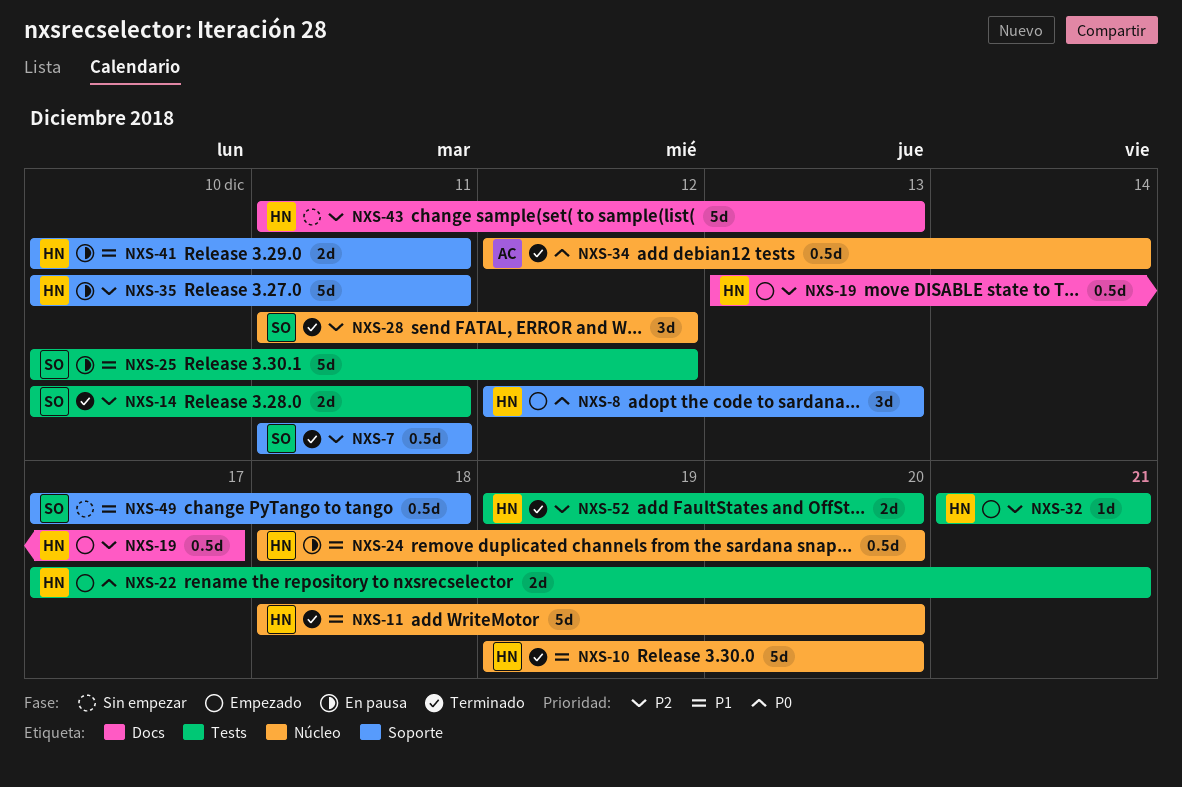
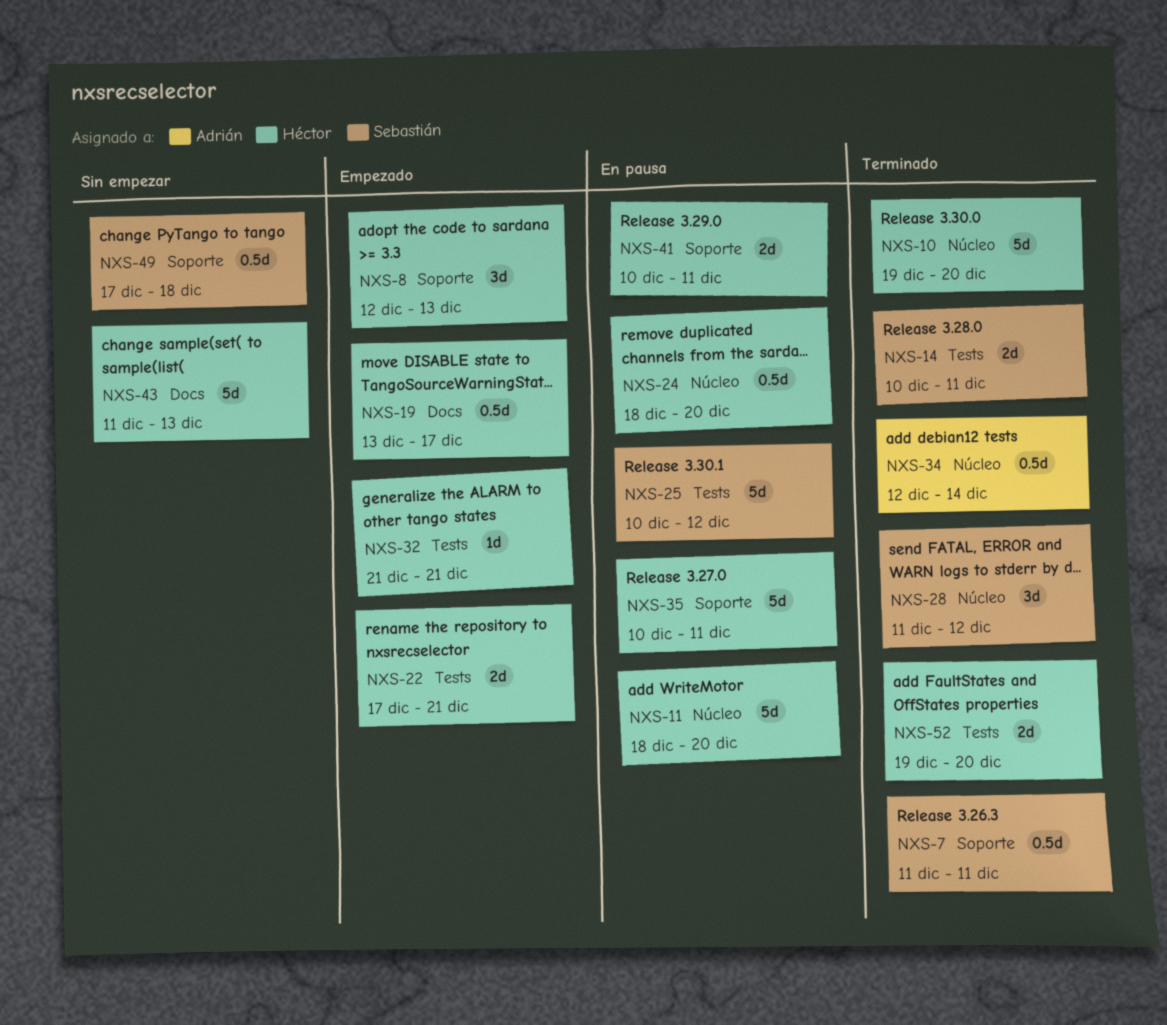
NXS-11, status: Terminado -> En pausa

